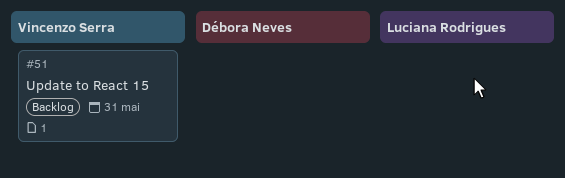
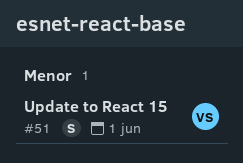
#51, due: May 31 -> Jun 1

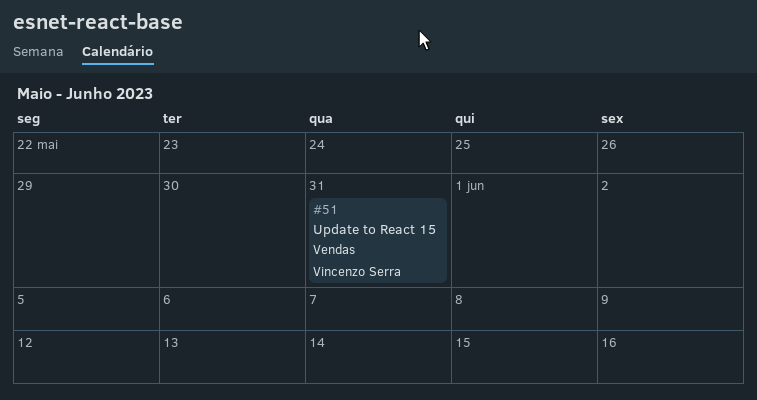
#51, due: Jun 1 -> May 31

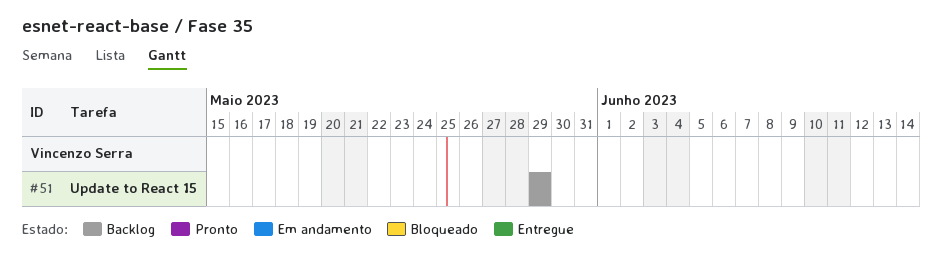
#51, due: May 31 -> May 29

